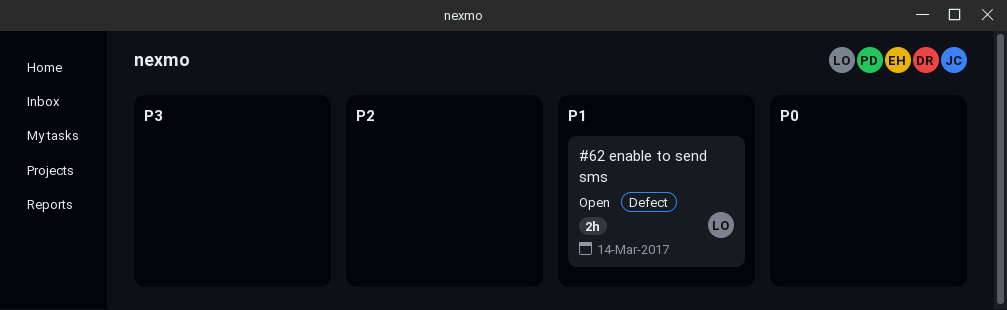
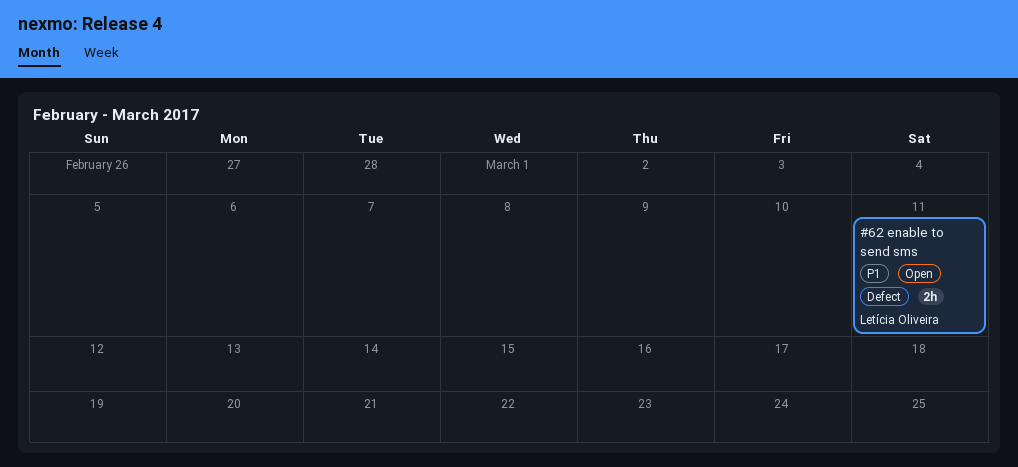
#62, due: Mar 14 -> Mar 11

